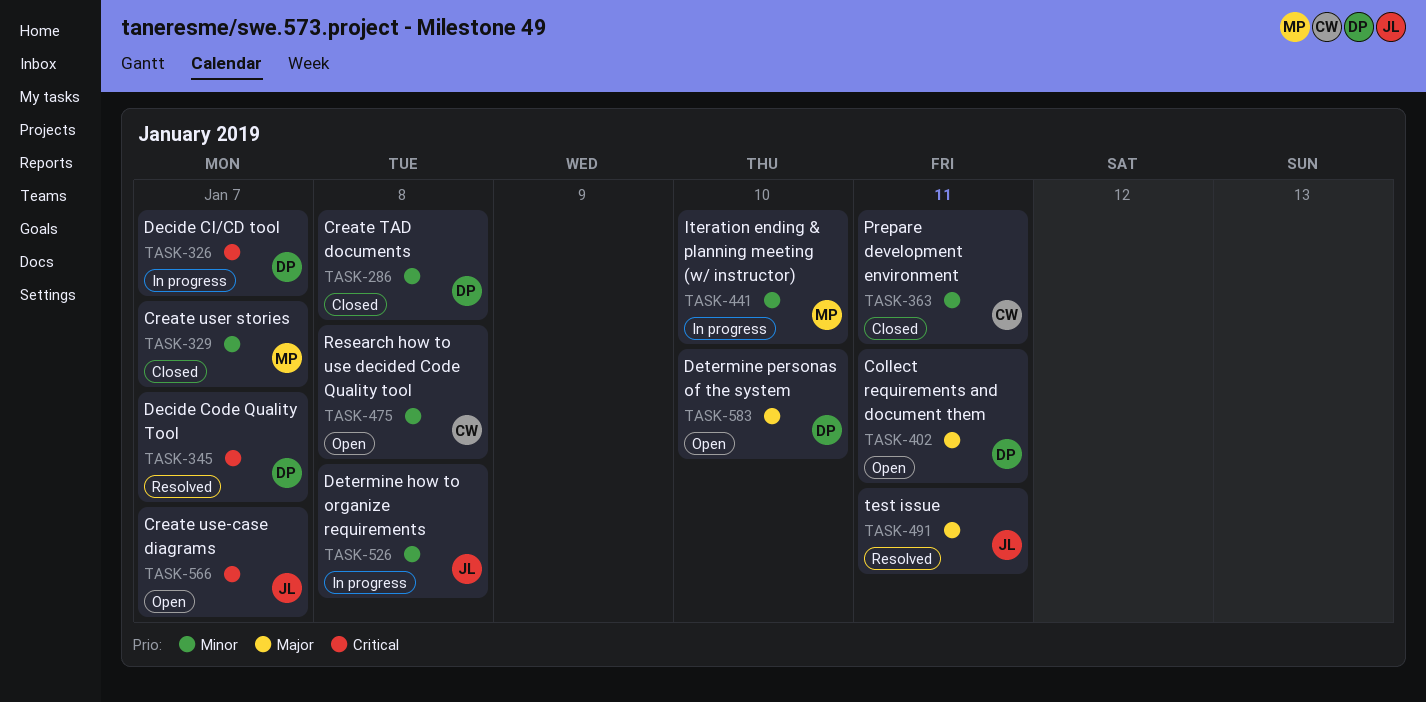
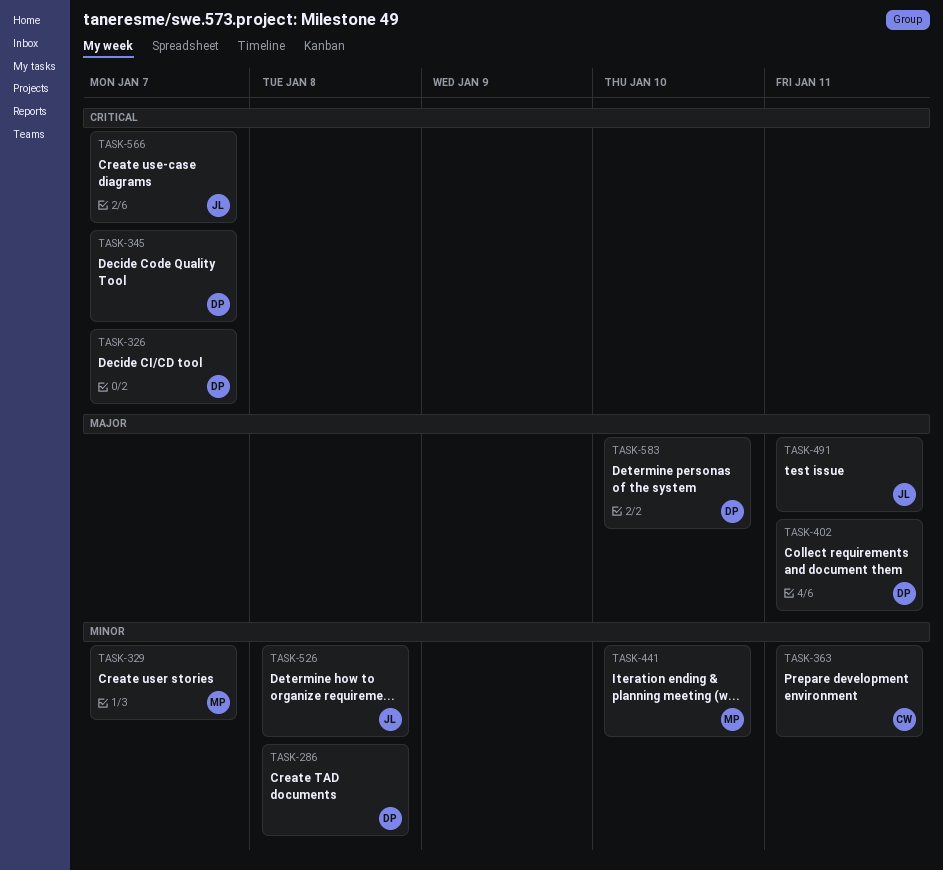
TASK-475: present -> none

